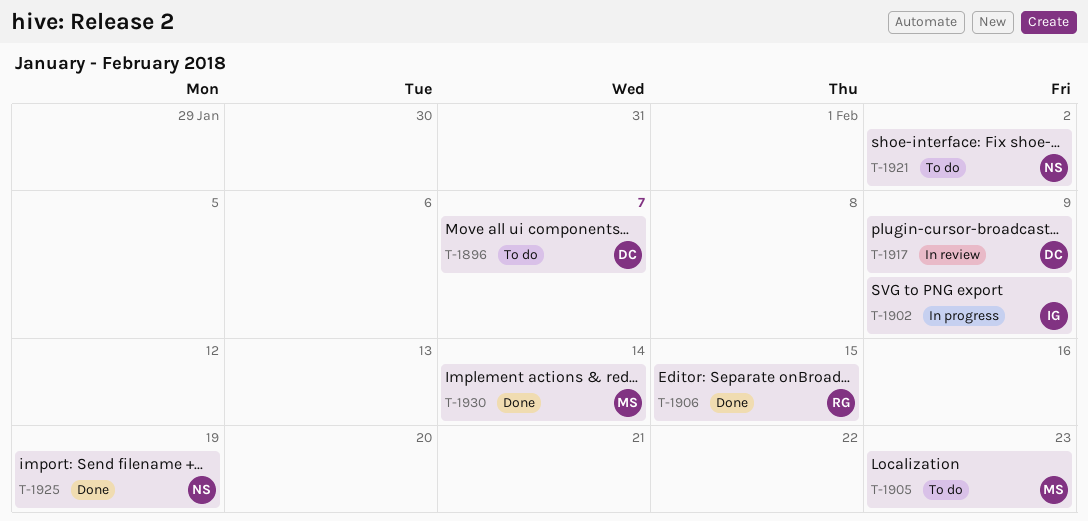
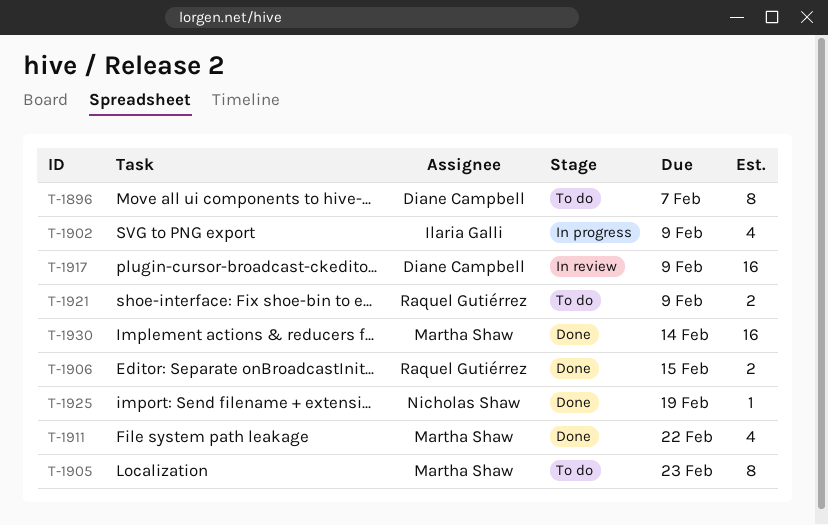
T-1911: none -> present
T-1921, owner: Nicholas Shaw -> Raquel Gutiérrez
T-1921, due: Feb 2 -> Feb 9

